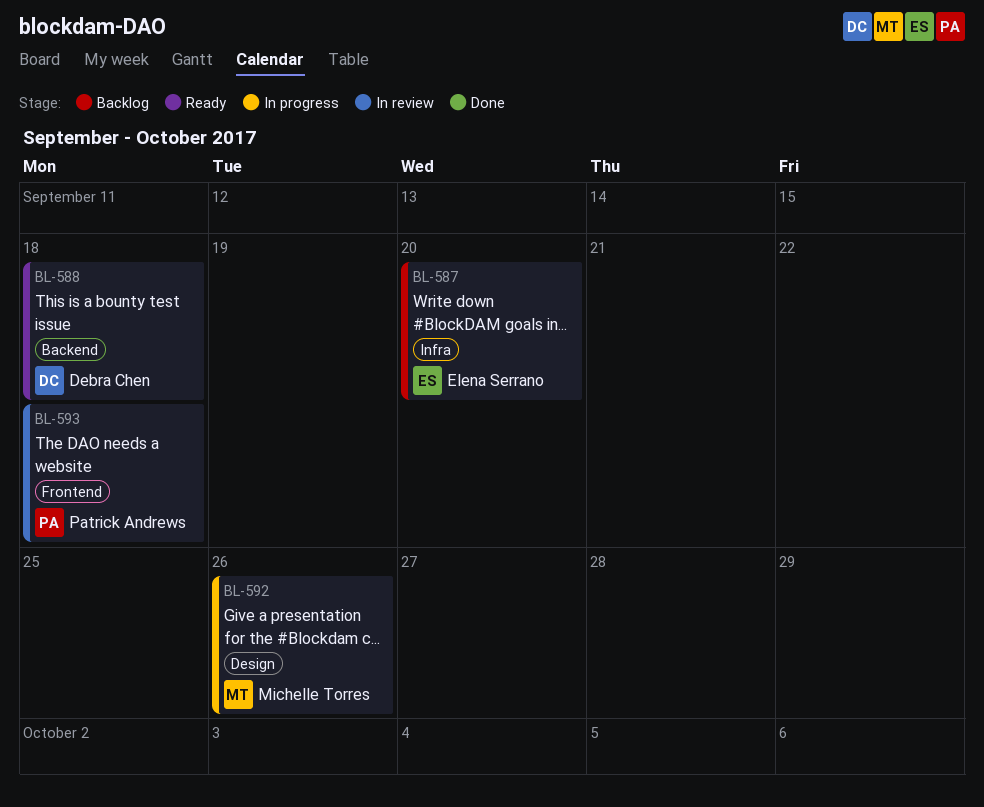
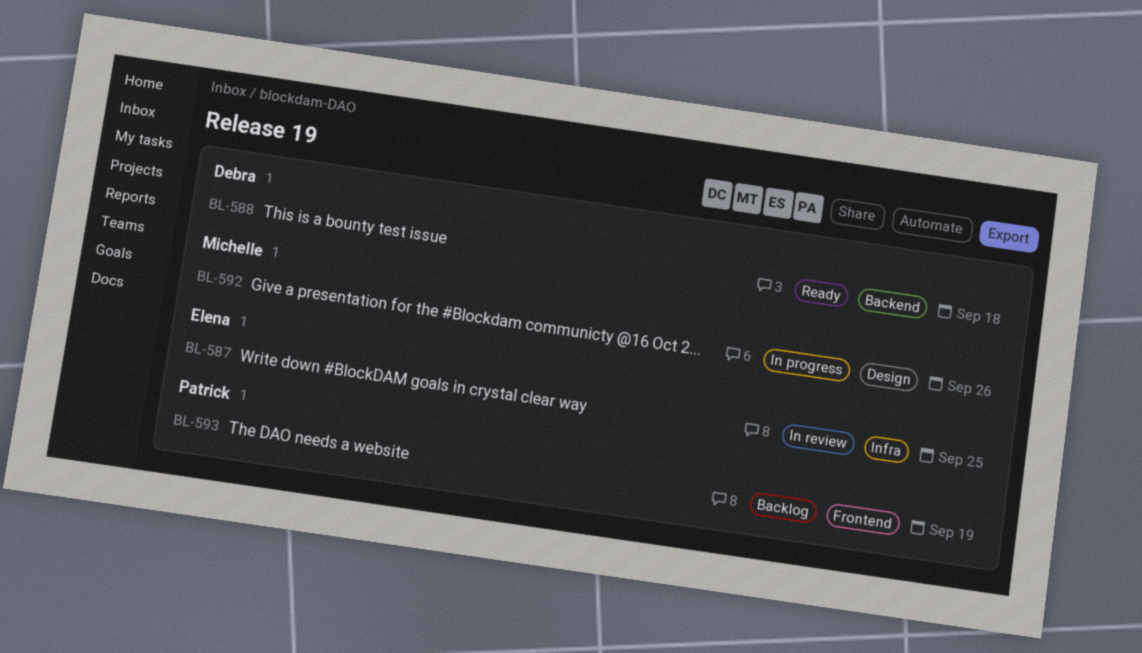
BL-587, status: Backlog -> In review
BL-587, due: Sep 20 -> Sep 25
BL-593, status: In review -> Backlog
BL-593, due: Sep 18 -> Sep 19

